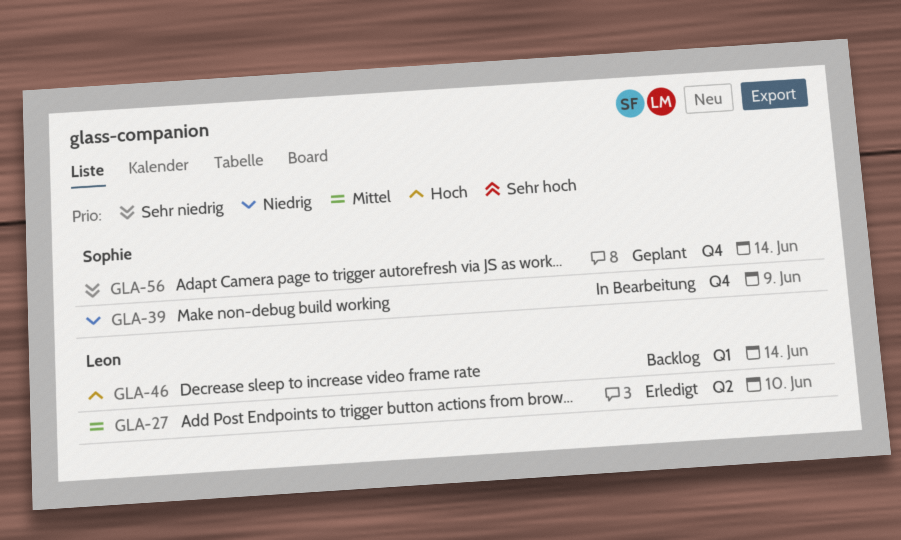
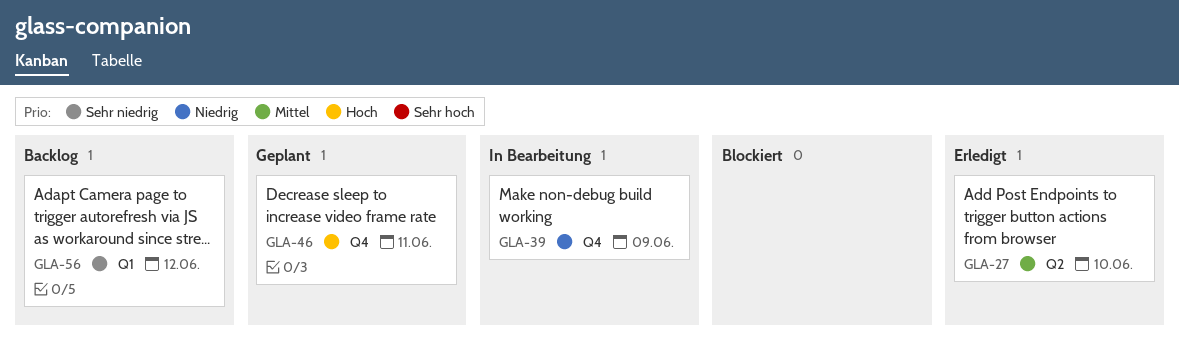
GLA-46, status: Backlog -> Geplant
GLA-46, label: Q1 -> Q4
GLA-46, due: Jun 14 -> Jun 11
GLA-56, status: Geplant -> Backlog
GLA-56, label: Q4 -> Q1
GLA-56, due: Jun 14 -> Jun 12

